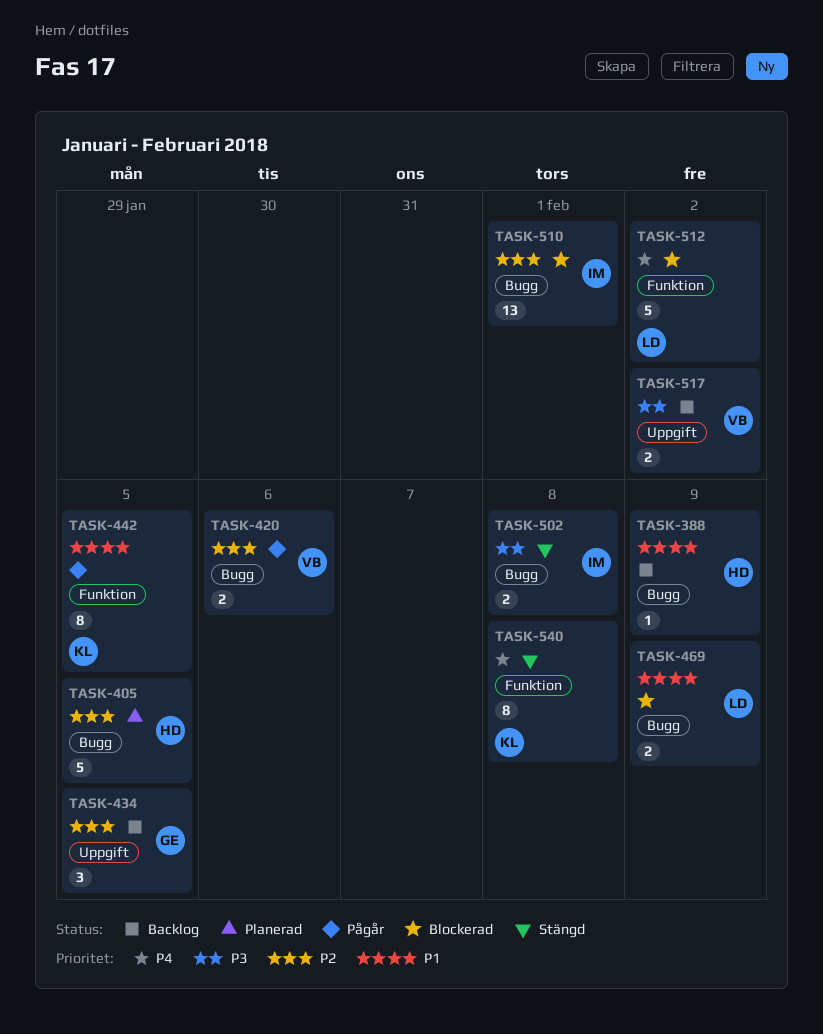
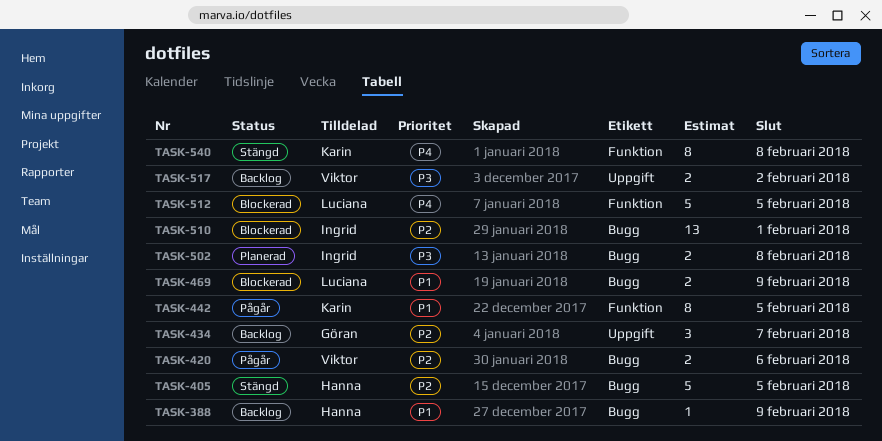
TASK-405, status: Planerad -> Stängd
TASK-434, due: Feb 5 -> Feb 7
TASK-502, status: Stängd -> Planerad
TASK-512, due: Feb 2 -> Feb 5

